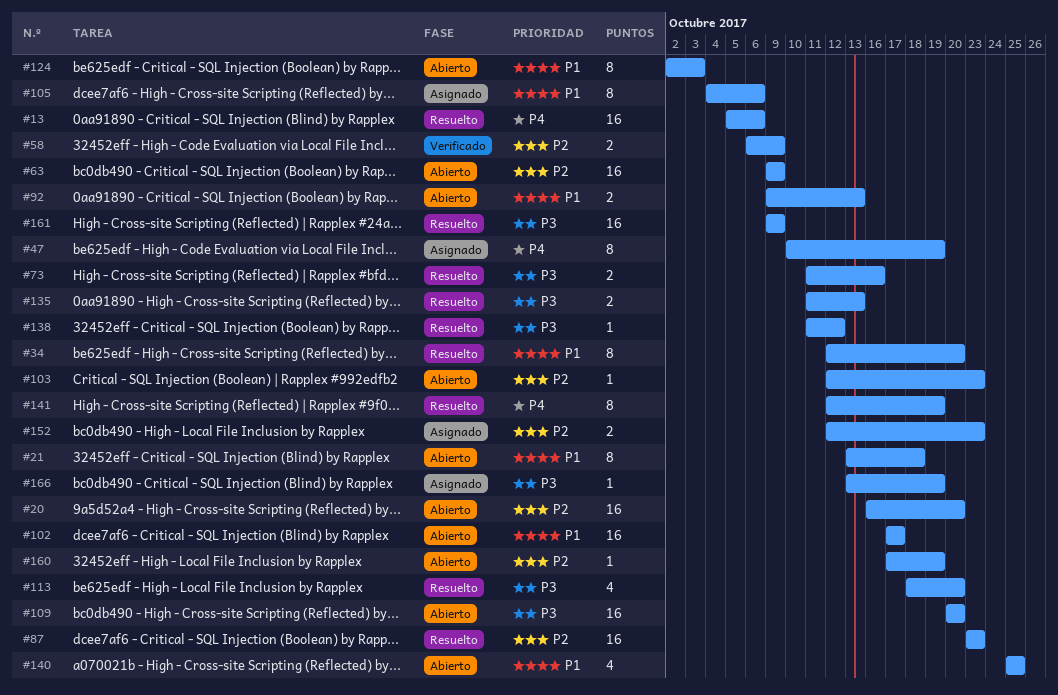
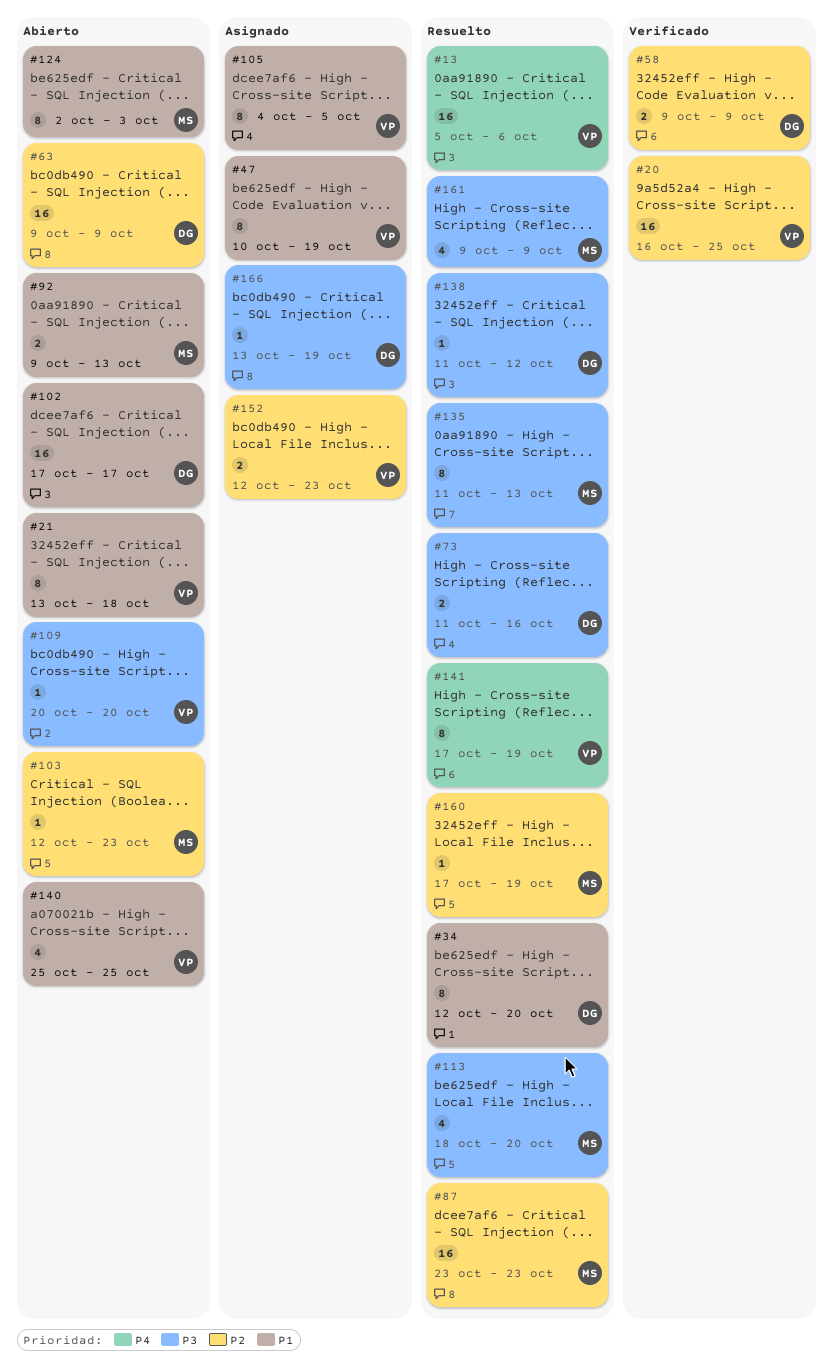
#20, status: Abierto -> Verificado
#20, due: Oct 20 -> Oct 25
#47, priority: P4 -> P1
#58, start: Oct 6 -> Oct 9
#105, due: Oct 6 -> Oct 5
#109, estimate: 16 -> 1
#135, estimate: 2 -> 8
#141, start: Oct 12 -> Oct 17
#160, status: Abierto -> Resuelto
#161, estimate: 16 -> 4

